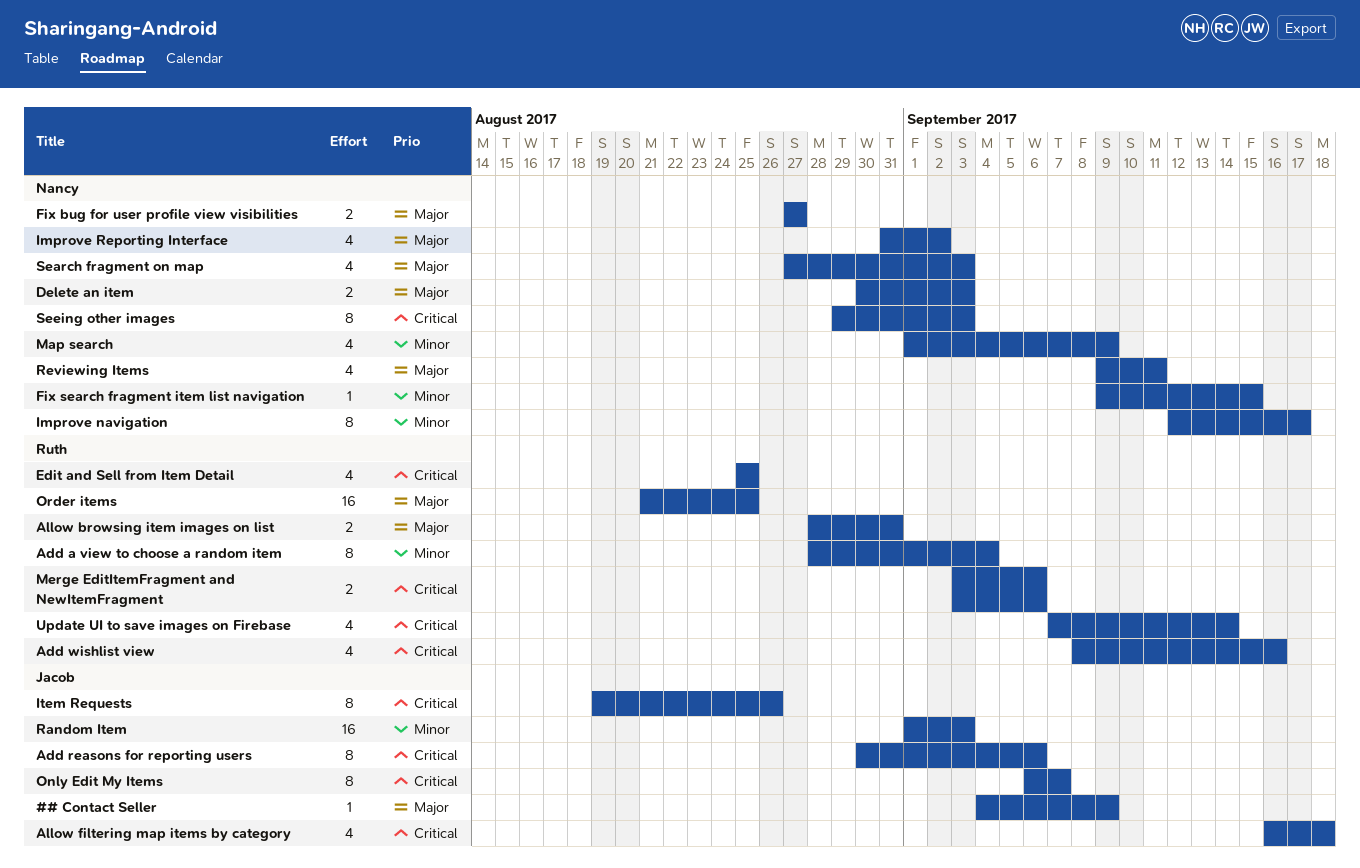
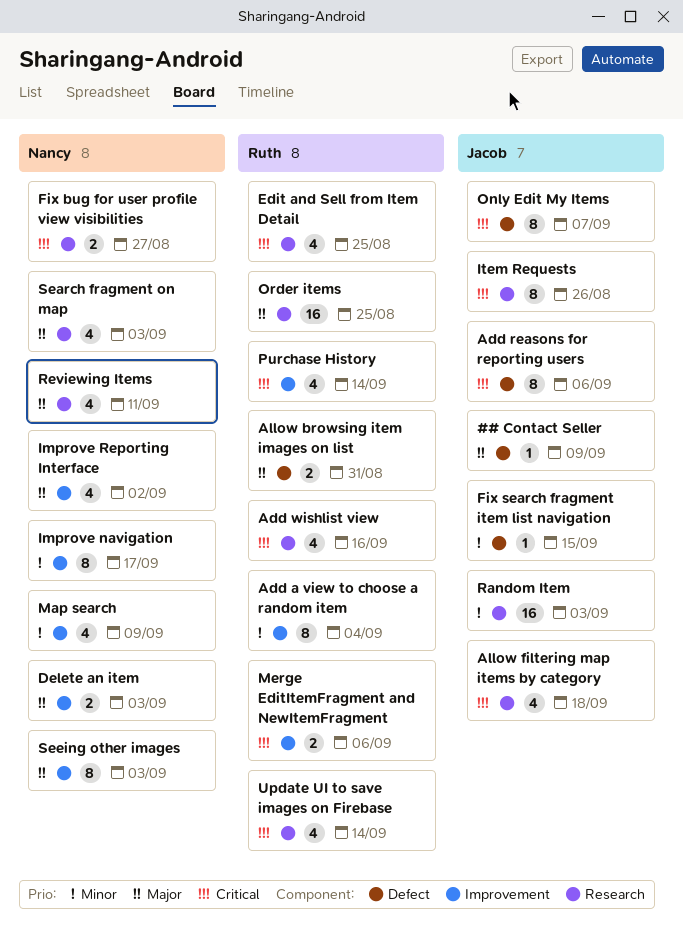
Fix bug for user profile view visibilities, priority: Major -> Critical
Fix search fragment item list navigation, owner: Nancy -> Jacob
Purchase History: none -> present
Seeing other images, priority: Critical -> Major

